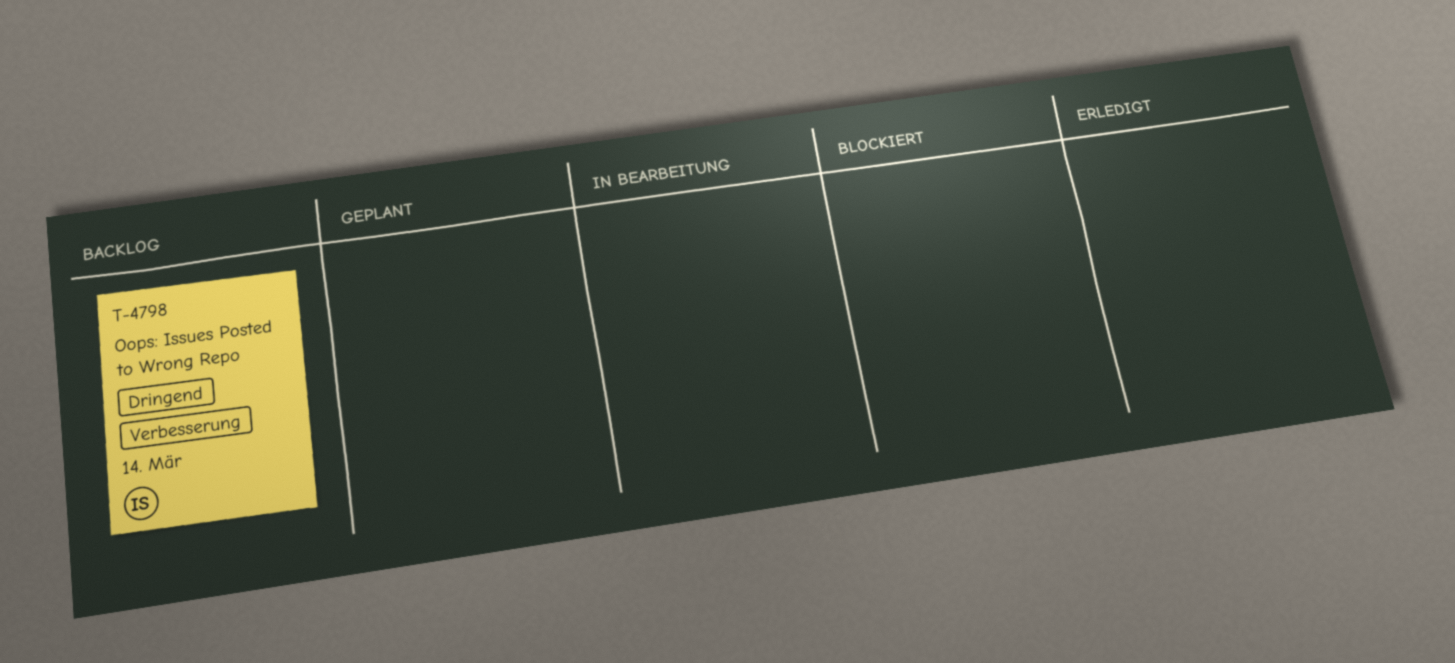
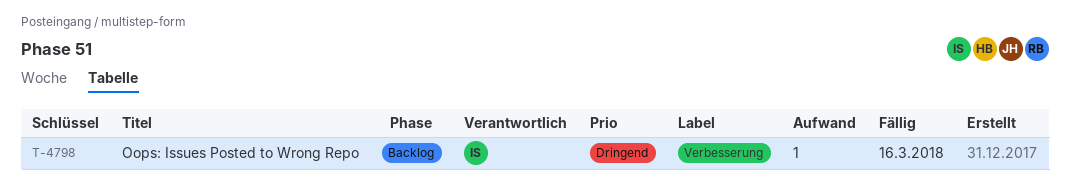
T-4798, due: Mar 14 -> Mar 16

